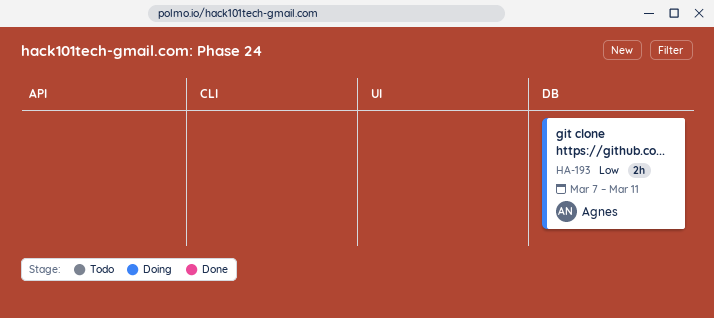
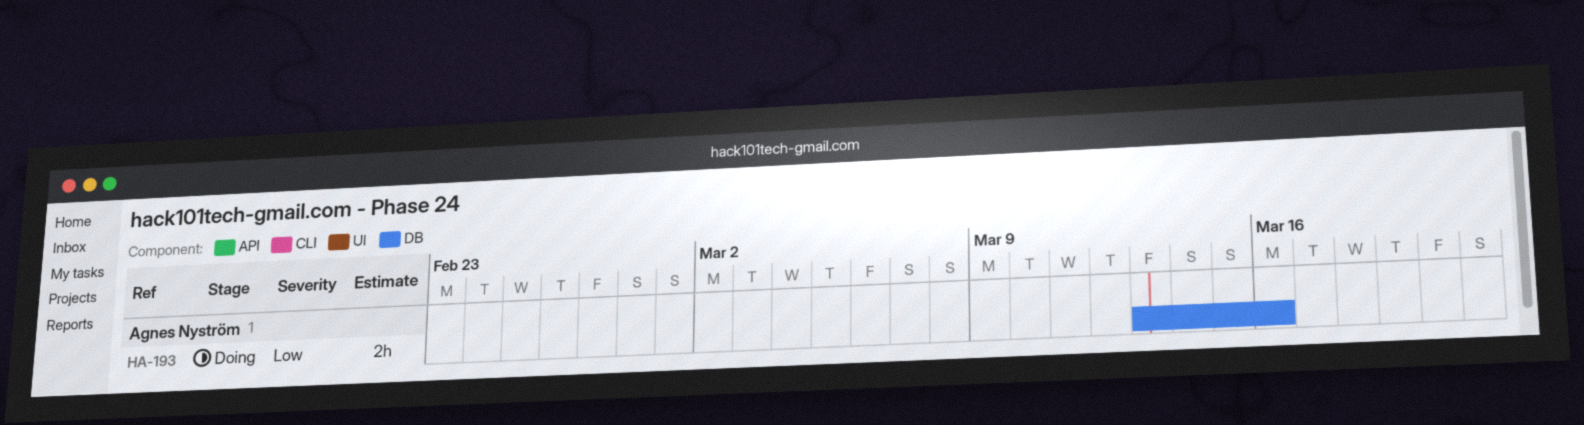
HA-193, start: Mar 7 -> Mar 13
HA-193, due: Mar 11 -> Mar 16

